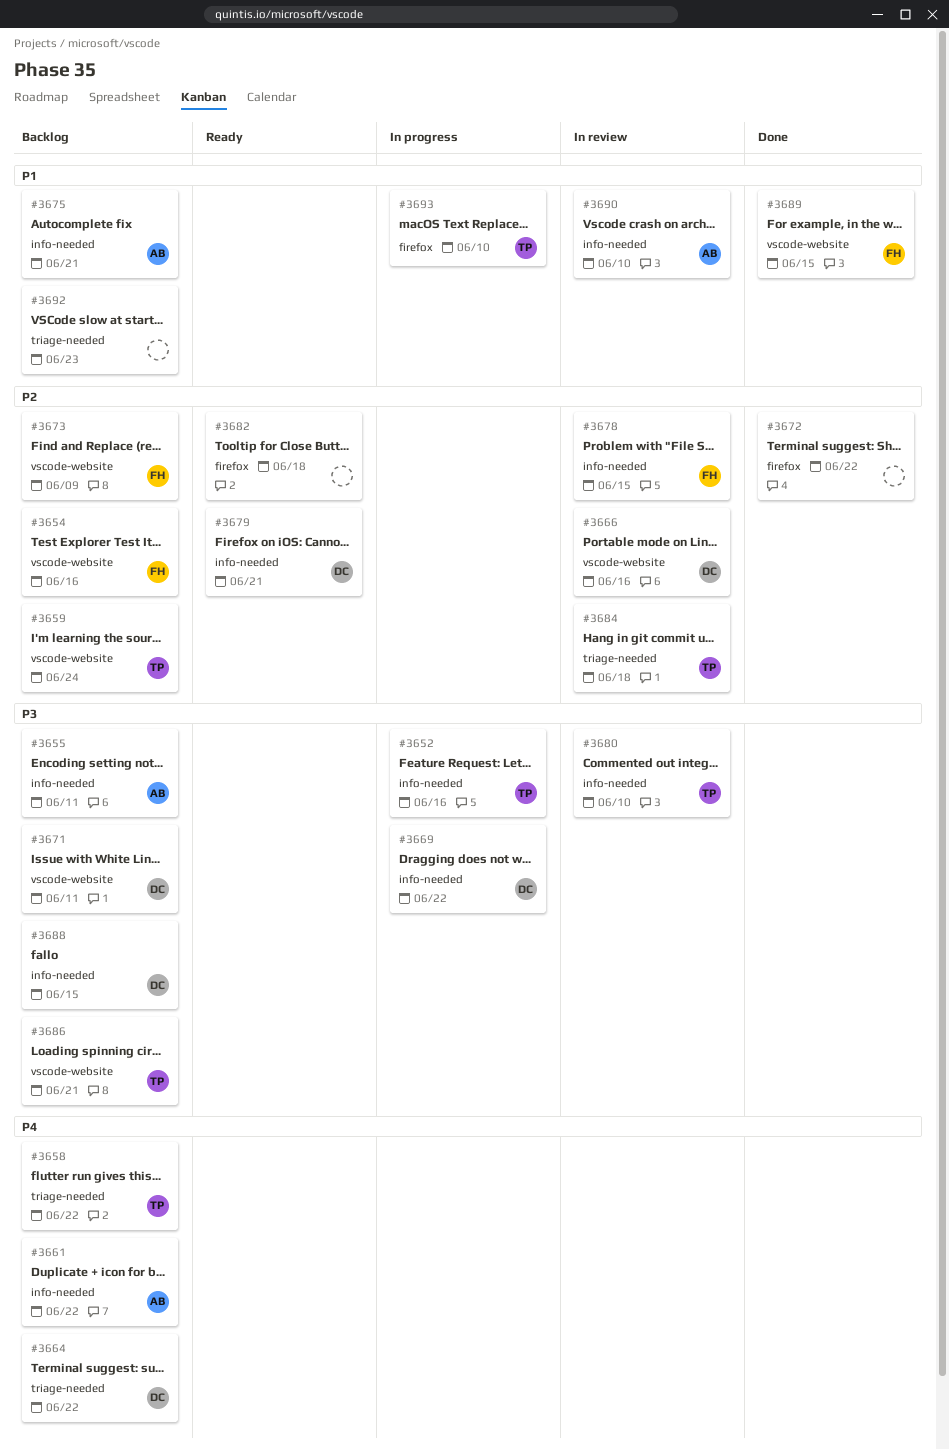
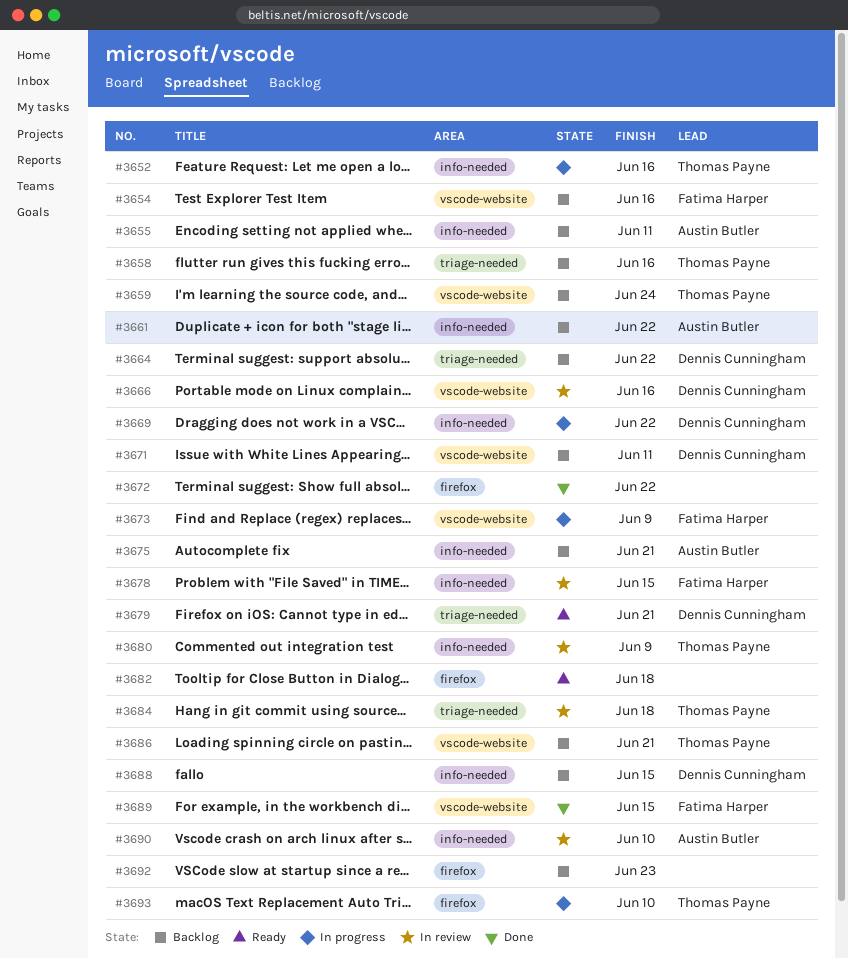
#3658, due: Jun 22 -> Jun 16
#3673, status: Backlog -> In progress
#3679, label: info-needed -> triage-needed
#3680, due: Jun 10 -> Jun 9
#3692, label: triage-needed -> firefox

